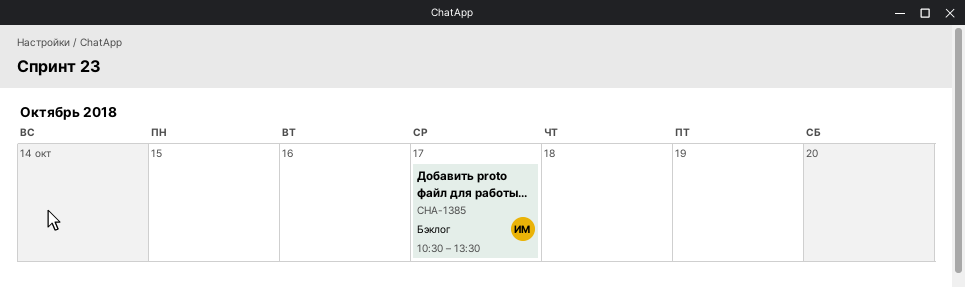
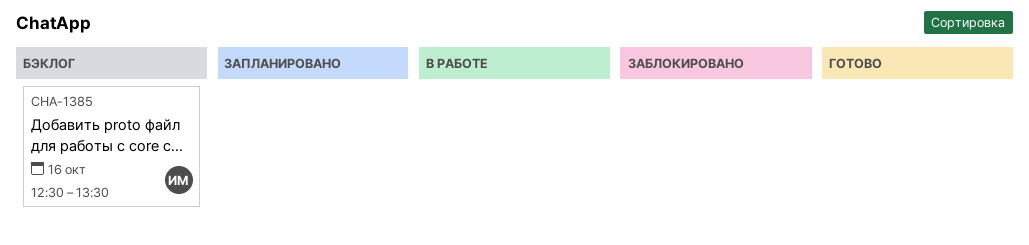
CHA-1385, day: Oct 17 -> Oct 16
CHA-1385, begins: 10:30 -> 12:30

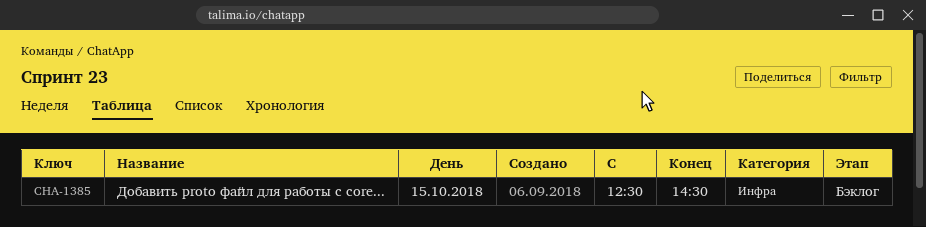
CHA-1385, day: Oct 16 -> Oct 15
CHA-1385, ends: 13:30 -> 14:30

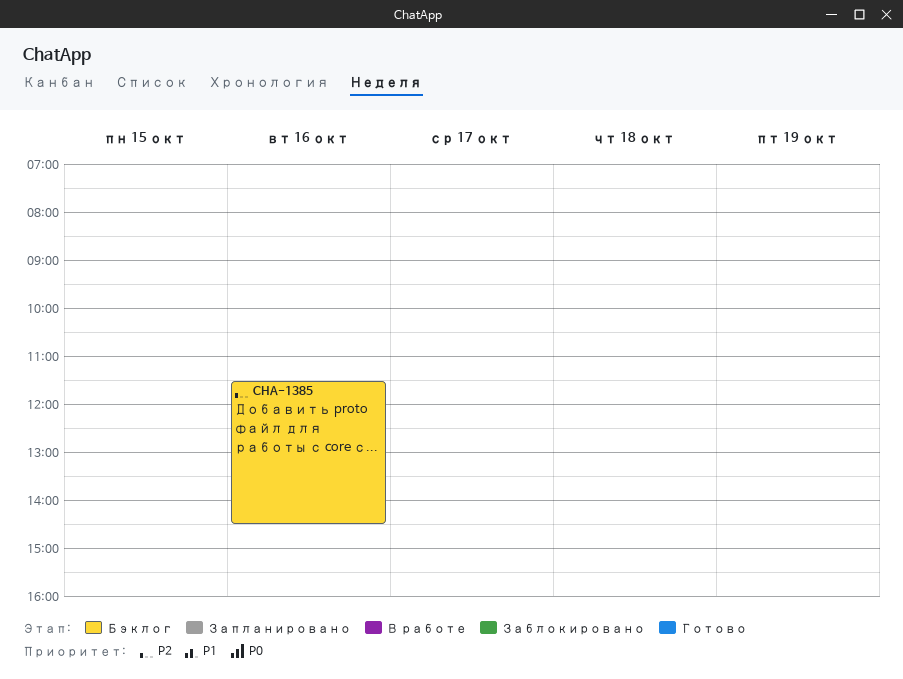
CHA-1385, day: Oct 15 -> Oct 16
CHA-1385, begins: 12:30 -> 11:30

